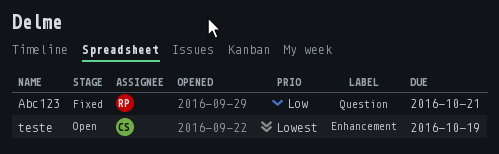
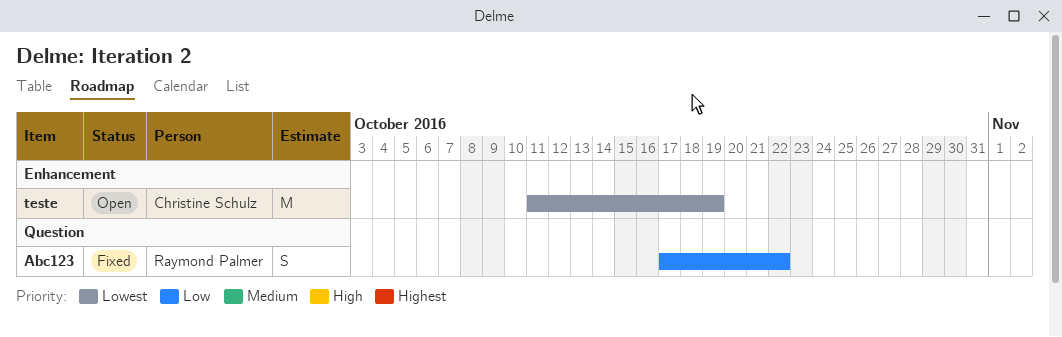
Abc123, due: Oct 21 -> Oct 22

